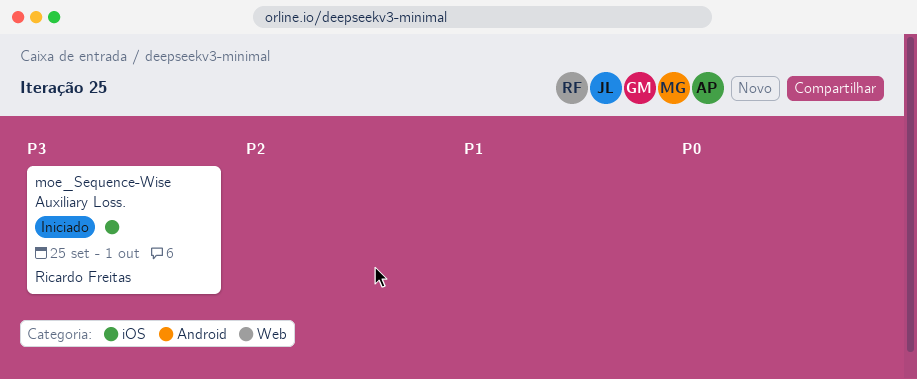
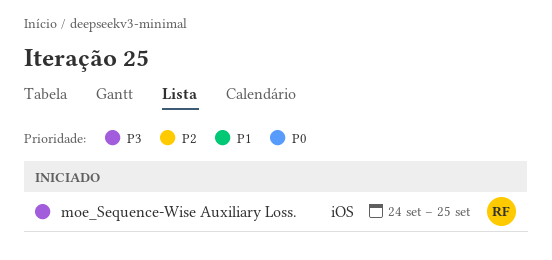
moe_Sequence-Wise Auxiliary Loss., start: Sep 25 -> Sep 24
moe_Sequence-Wise Auxiliary Loss., due: Oct 1 -> Sep 25

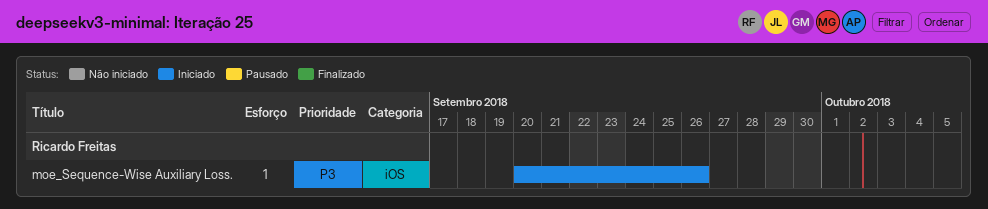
moe_Sequence-Wise Auxiliary Loss., start: Sep 24 -> Sep 20
moe_Sequence-Wise Auxiliary Loss., due: Sep 25 -> Sep 26

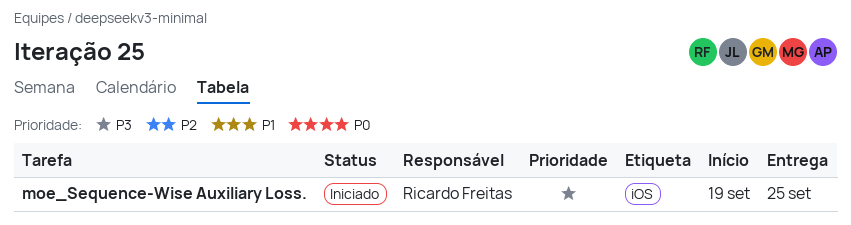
moe_Sequence-Wise Auxiliary Loss., start: Sep 20 -> Sep 19
moe_Sequence-Wise Auxiliary Loss., due: Sep 26 -> Sep 25

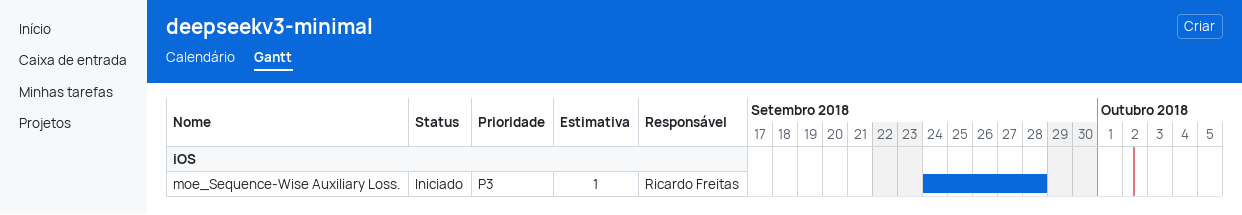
moe_Sequence-Wise Auxiliary Loss., start: Sep 19 -> Sep 24
moe_Sequence-Wise Auxiliary Loss., due: Sep 25 -> Sep 28

